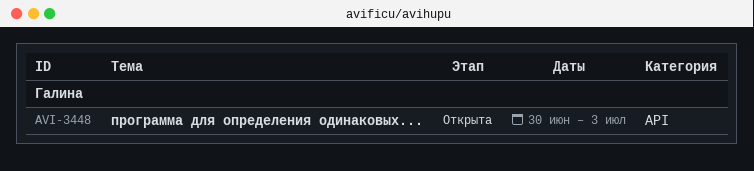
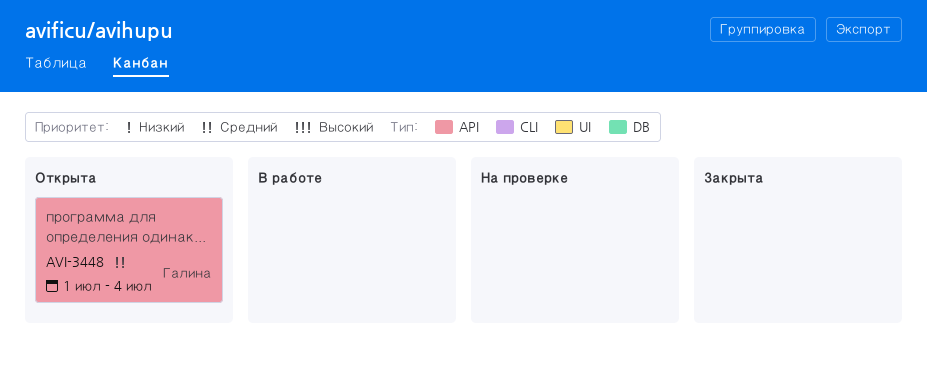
AVI-3448, start: Jun 30 -> Jul 1
AVI-3448, due: Jul 3 -> Jul 4

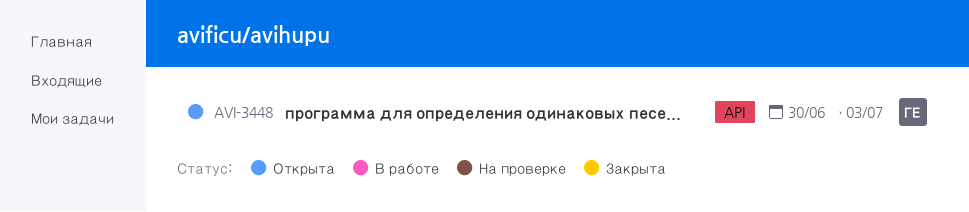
AVI-3448, start: Jul 1 -> Jun 30
AVI-3448, due: Jul 4 -> Jul 3

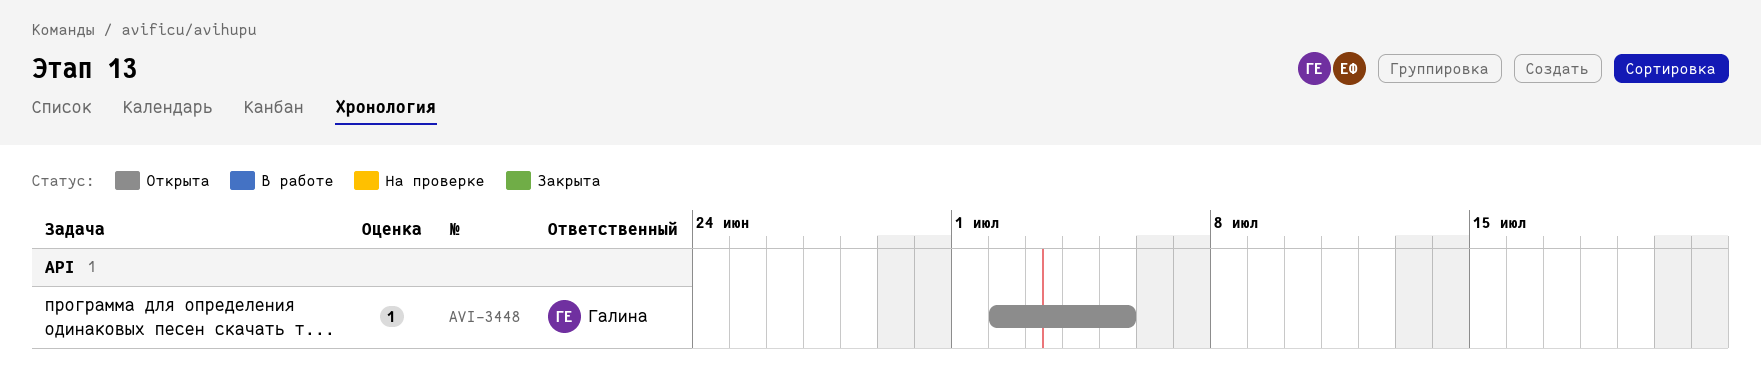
AVI-3448, start: Jun 30 -> Jul 2
AVI-3448, due: Jul 3 -> Jul 5

